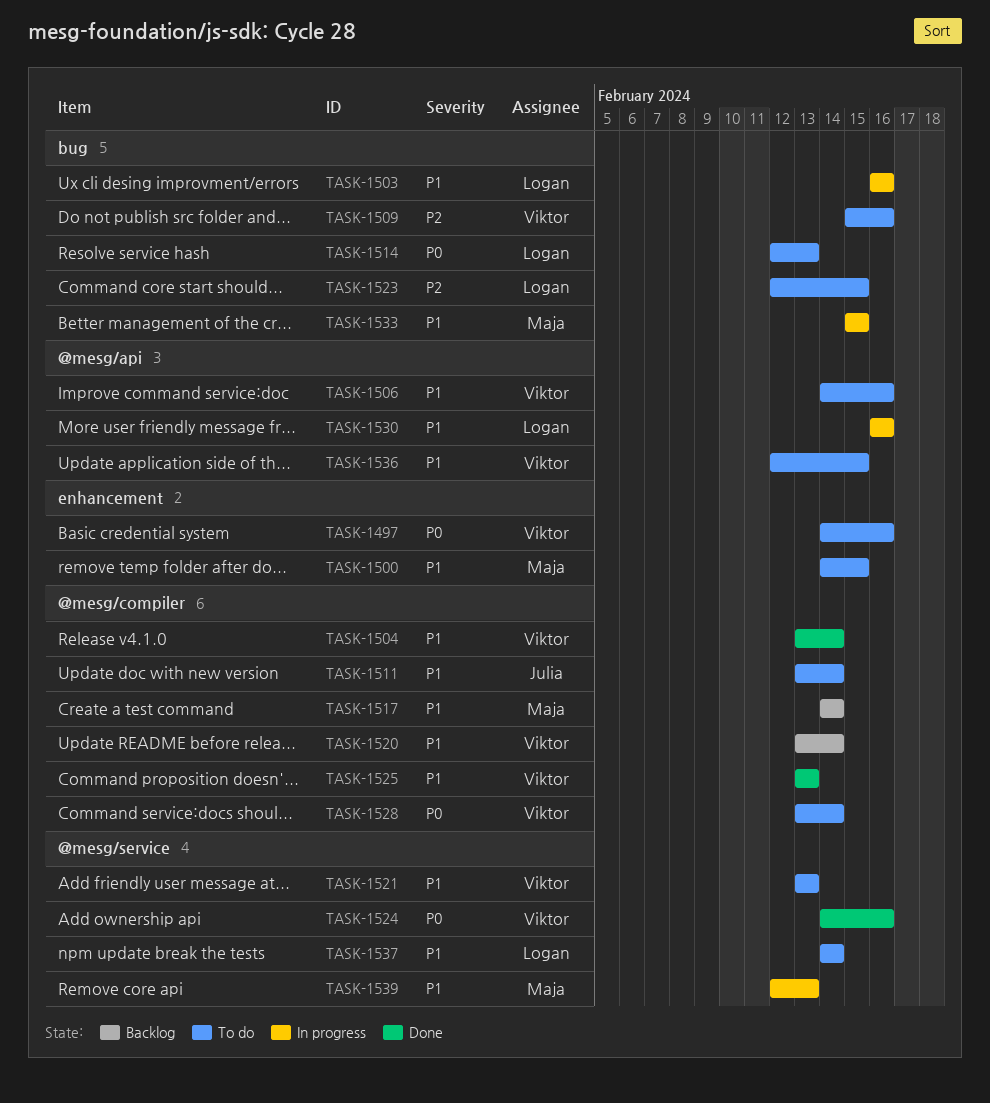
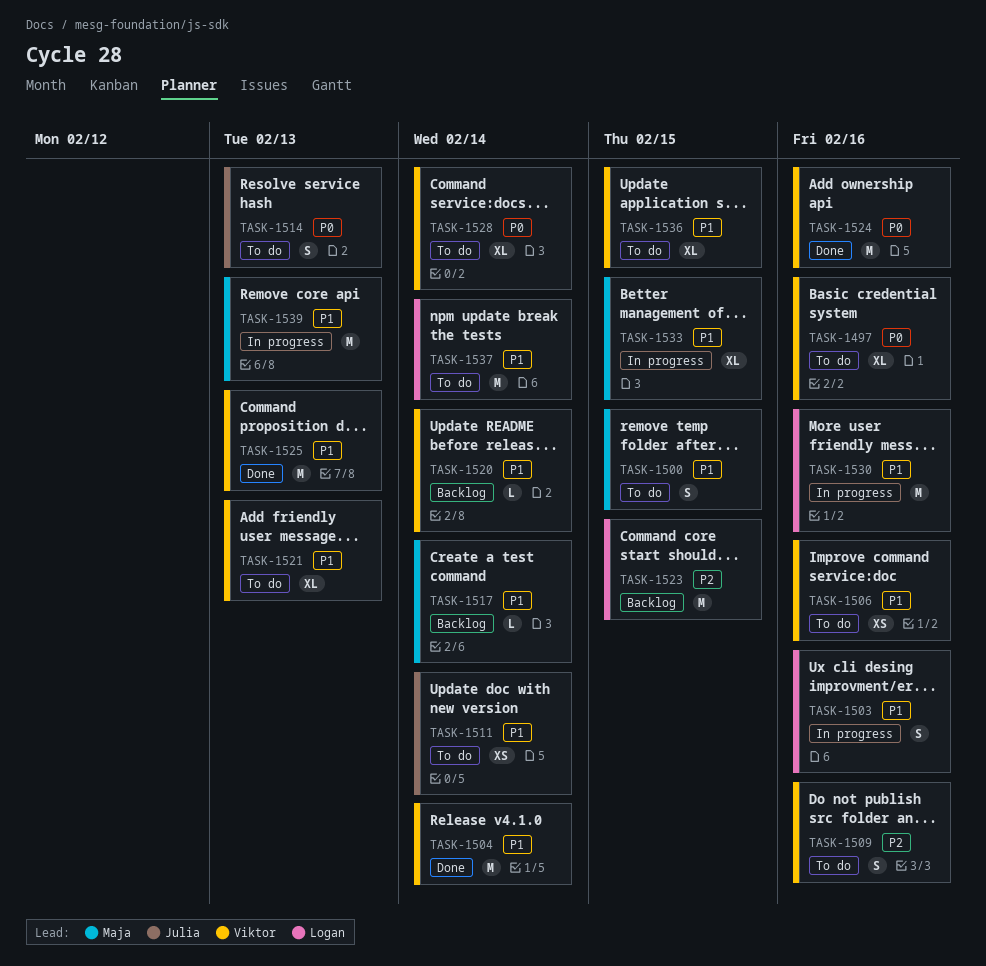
TASK-1514, owner: Logan -> Julia
TASK-1523, status: To do -> Backlog

